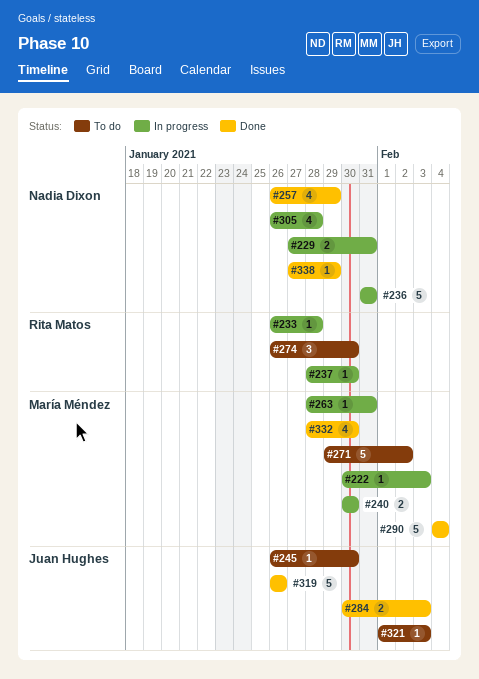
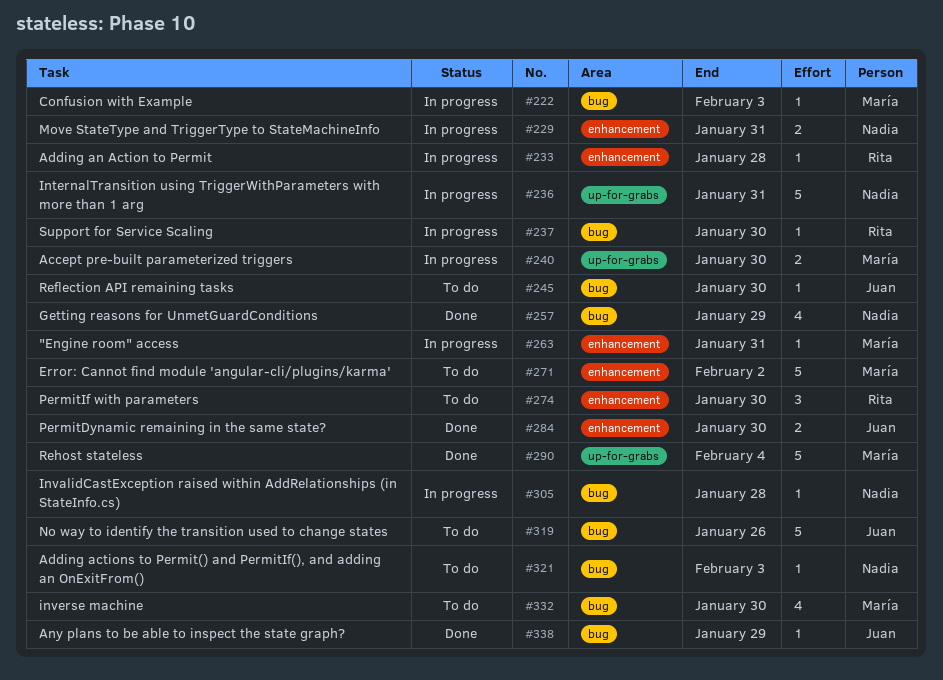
#284, due: Feb 3 -> Jan 30
#305, estimate: 4 -> 1
#319, status: Done -> To do
#321, owner: Juan Hughes -> Nadia Dixon
#332, status: Done -> To do
#338, owner: Nadia Dixon -> Juan Hughes

